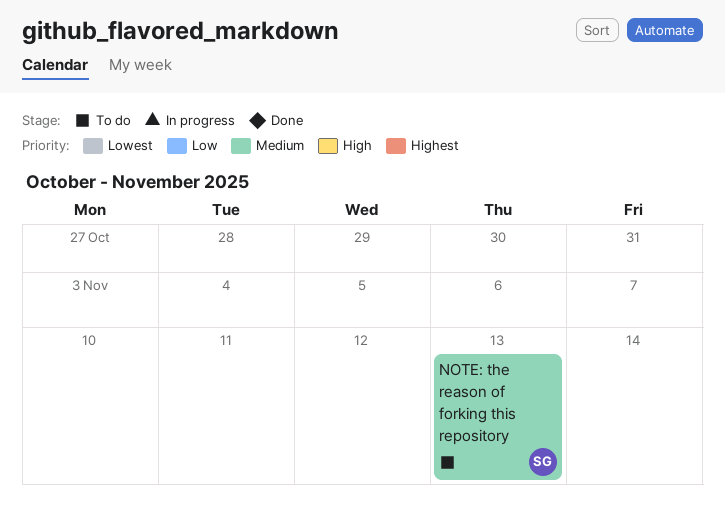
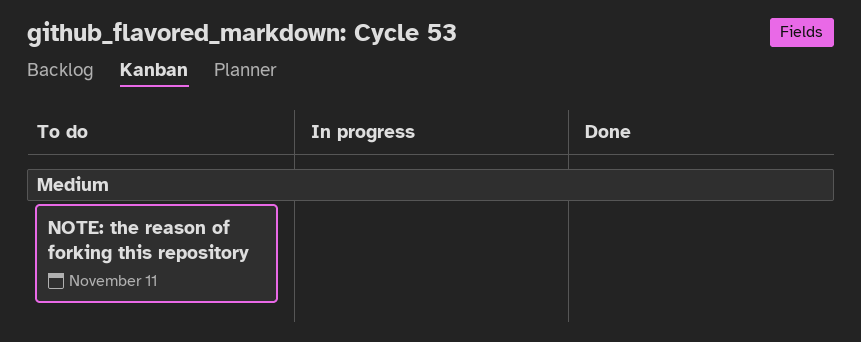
NOTE: the reason of forking this repository, due: Nov 13 -> Nov 11

